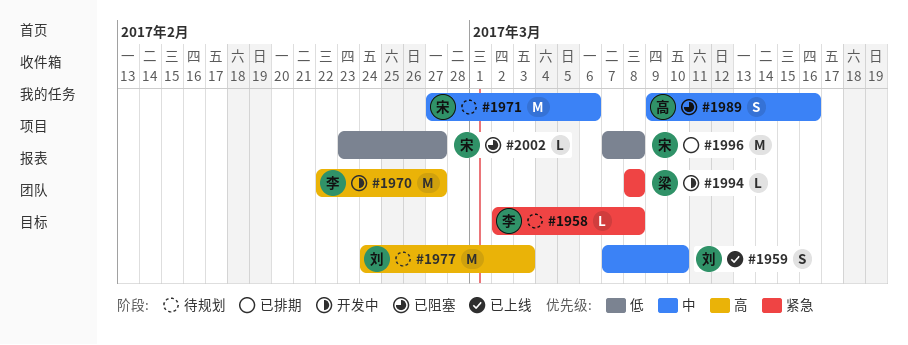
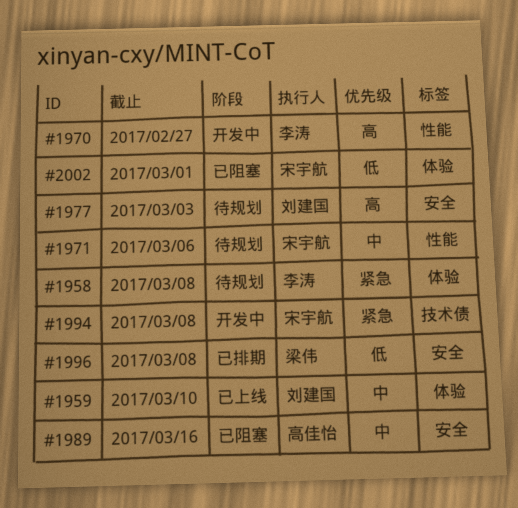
#1994, owner: 梁伟 -> 宋宇航
#1996, owner: 宋宇航 -> 梁伟
#2002, due: Feb 27 -> Mar 1

